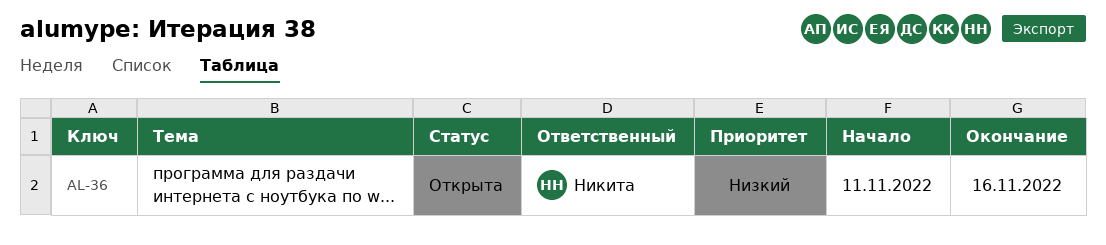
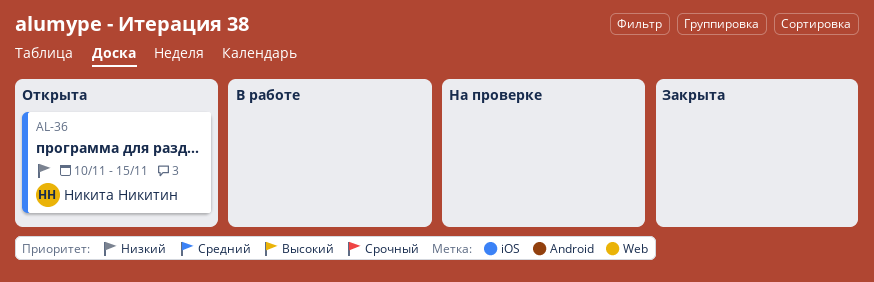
AL-36, start: Nov 11 -> Nov 10
AL-36, due: Nov 16 -> Nov 15

